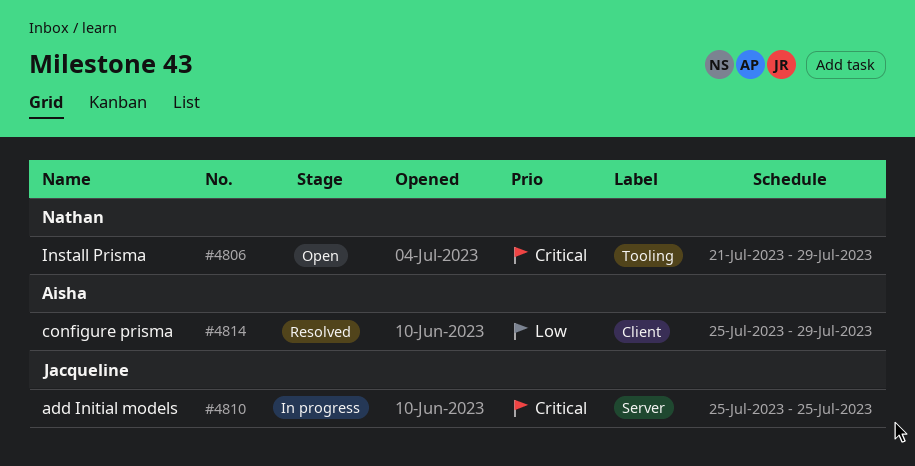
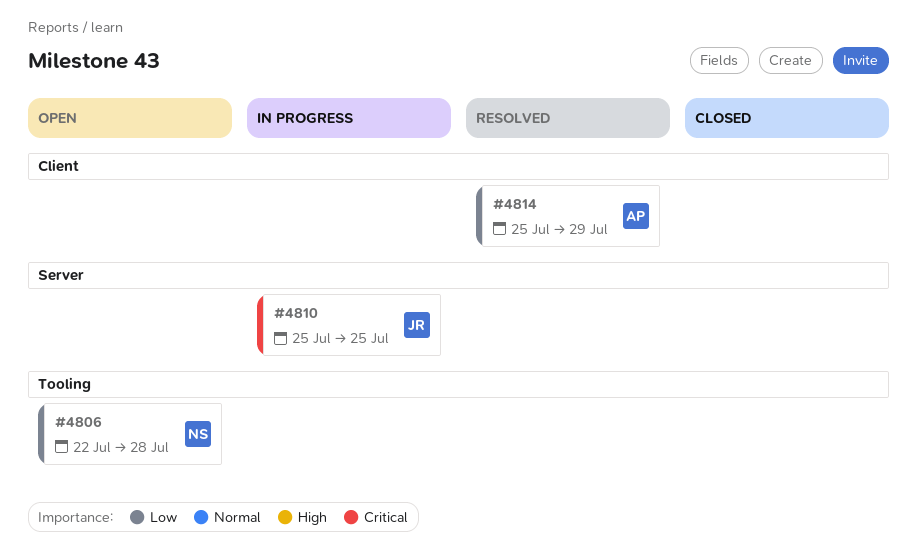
#4806, priority: Critical -> Low
#4806, start: Jul 21 -> Jul 22
#4806, due: Jul 29 -> Jul 28

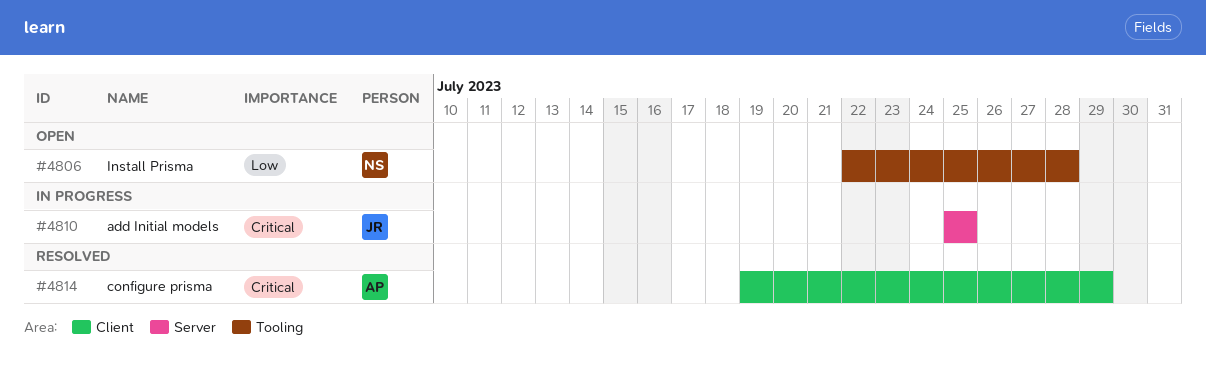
#4814, priority: Low -> Critical
#4814, start: Jul 25 -> Jul 19

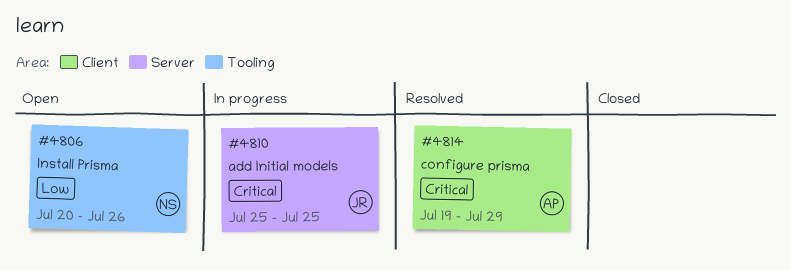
#4806, start: Jul 22 -> Jul 20
#4806, due: Jul 28 -> Jul 26

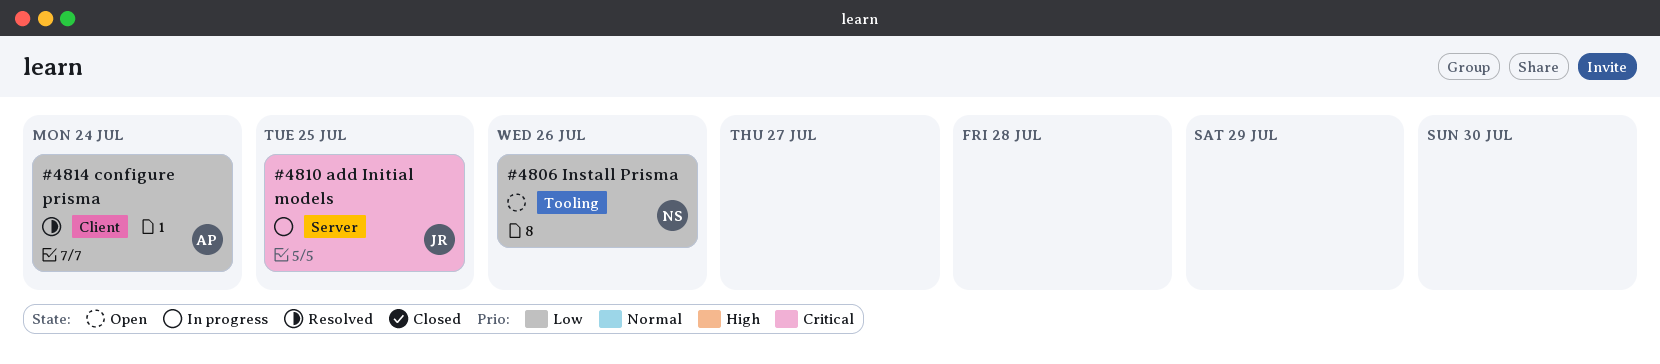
#4814, priority: Critical -> Low
#4814, due: Jul 29 -> Jul 24

